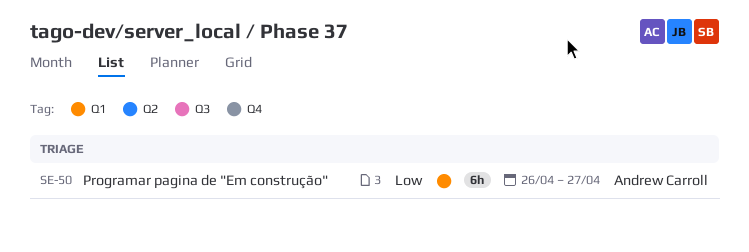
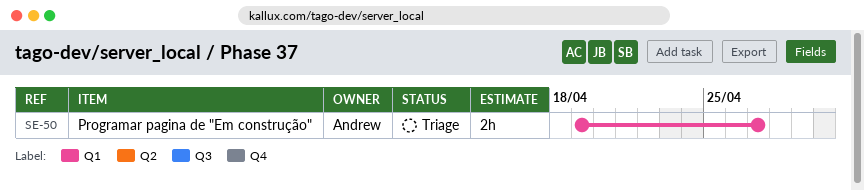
SE-50, estimate: 6h -> 2h
SE-50, start: Apr 26 -> Apr 19

